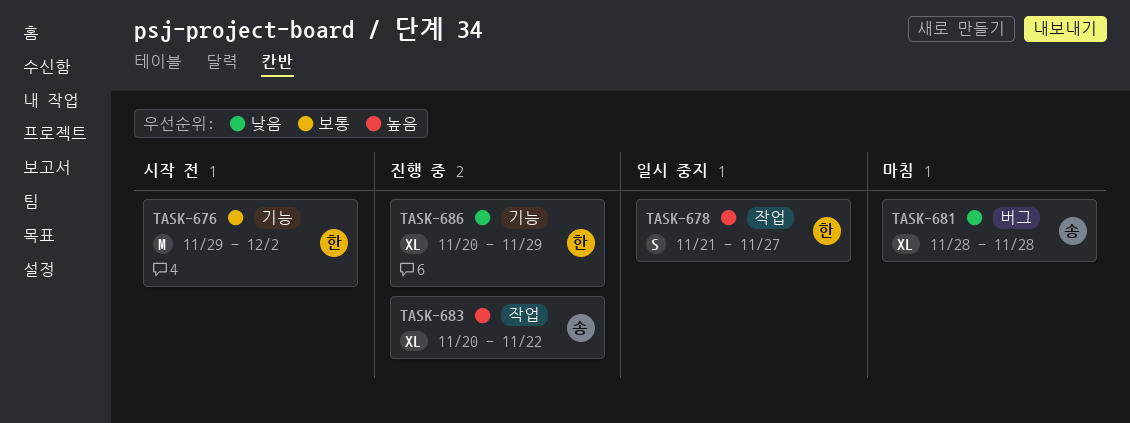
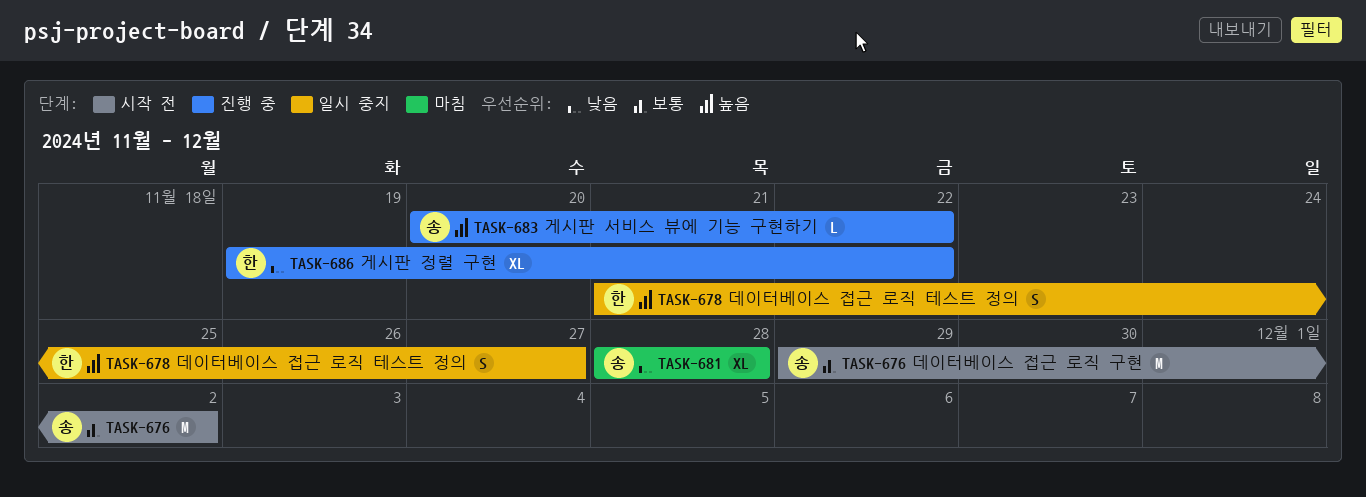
TASK-676, owner: 한 -> 송
TASK-683, estimate: XL -> L
TASK-686, start: Nov 20 -> Nov 19
TASK-686, due: Nov 29 -> Nov 22

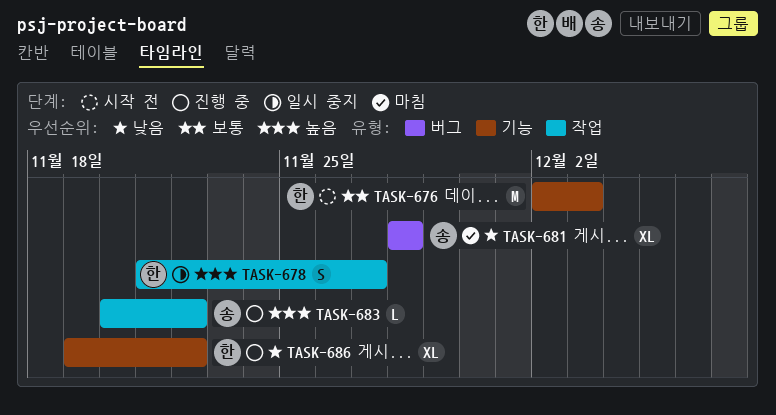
TASK-676, owner: 송 -> 한
TASK-676, start: Nov 29 -> Dec 2
TASK-676, due: Dec 2 -> Dec 3

